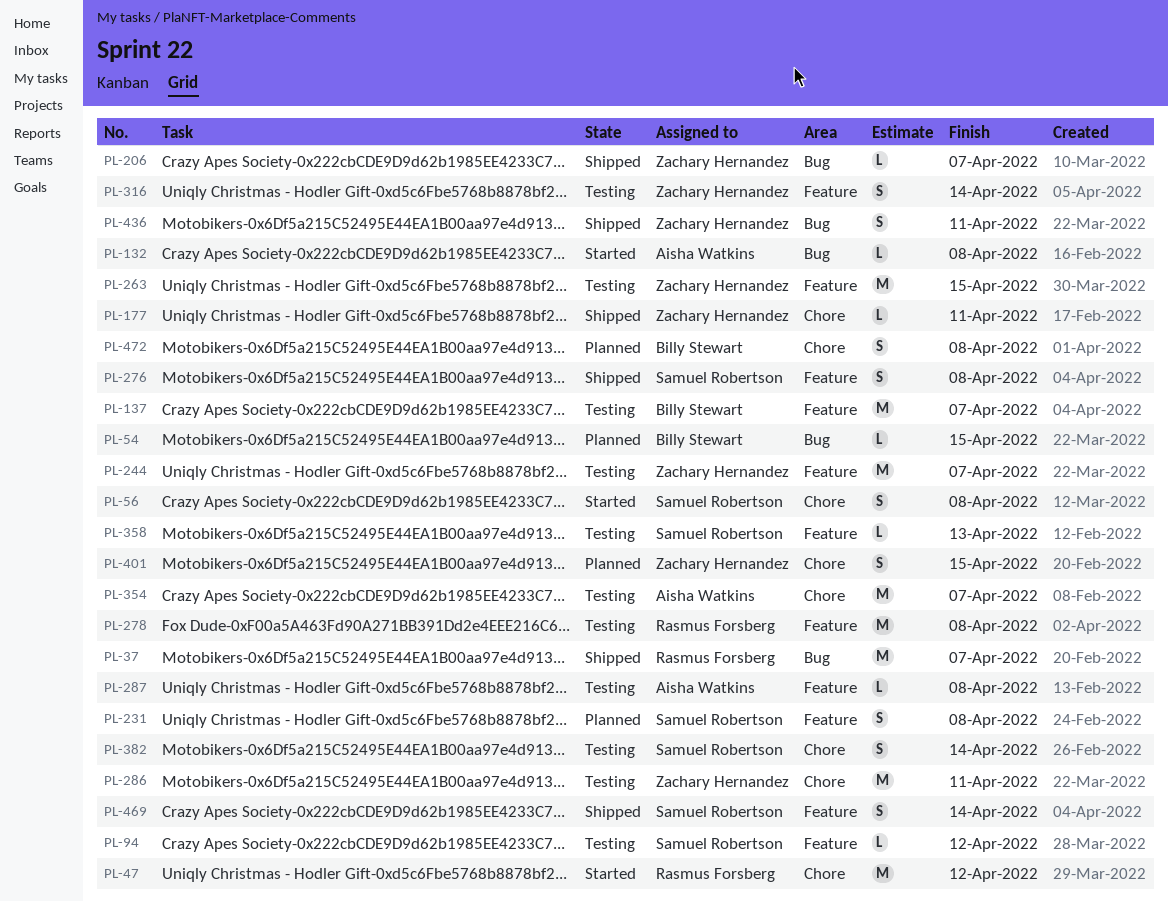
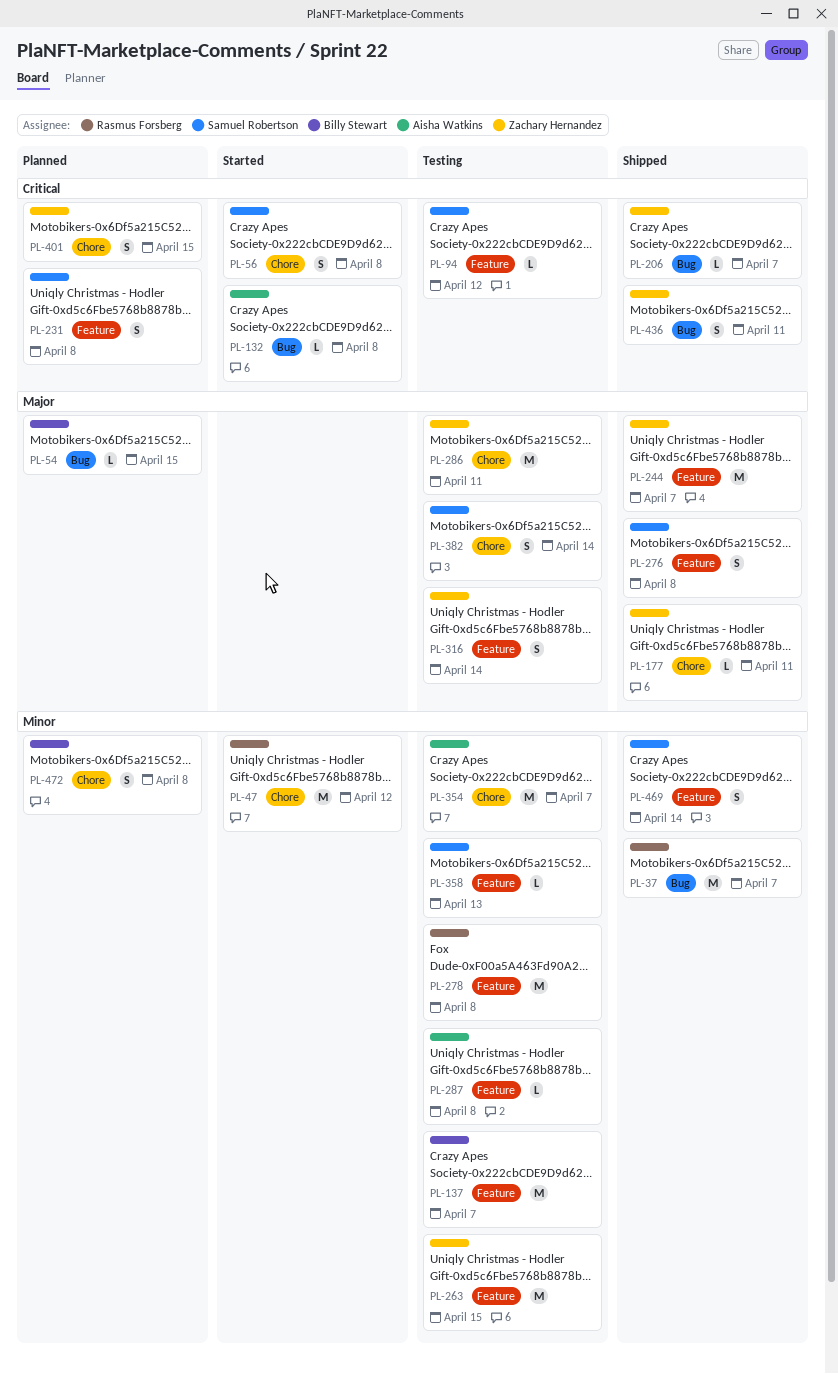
PL-244, status: Testing -> Shipped

